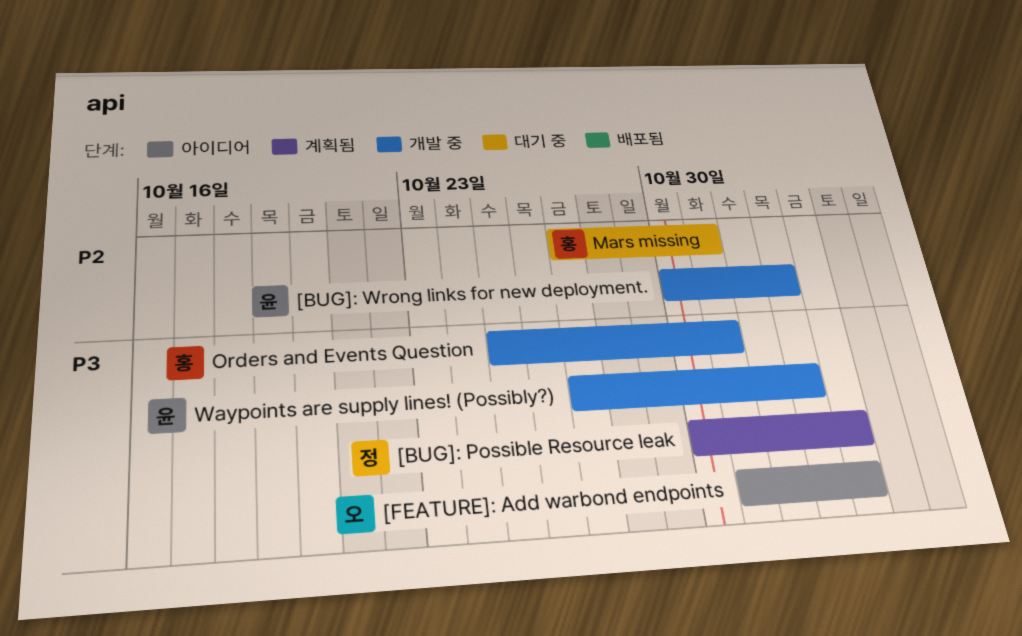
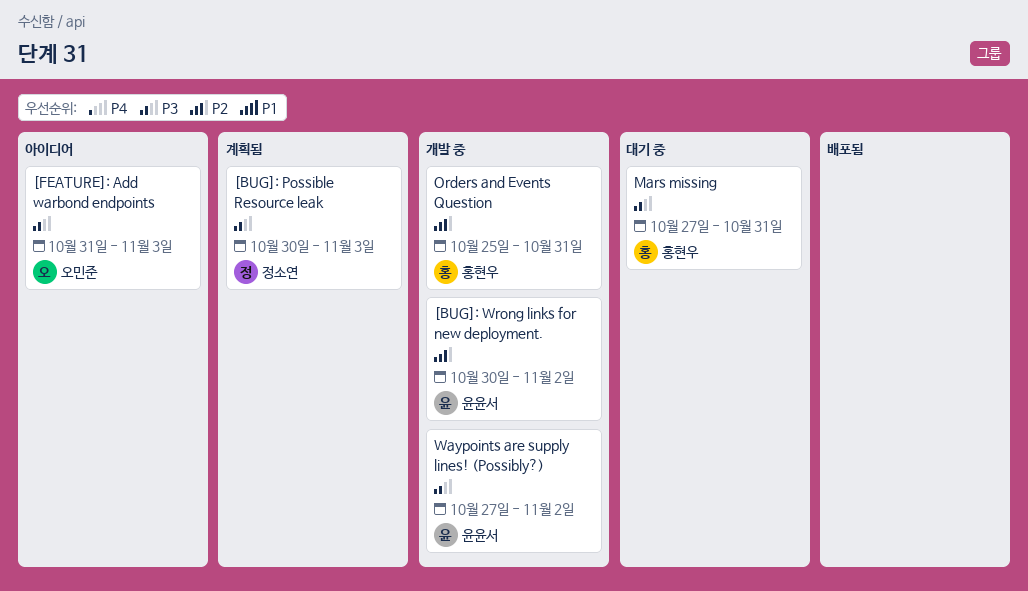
Mars missing, priority: P2 -> P3
Orders and Events Question, priority: P3 -> P2

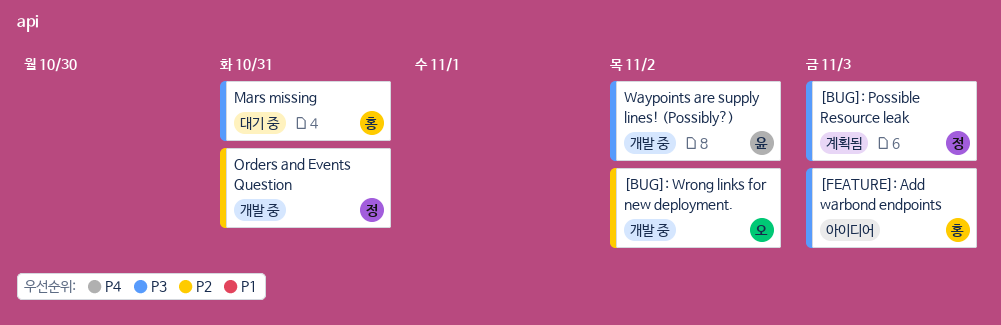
[BUG]: Wrong links for new deployment., owner: 윤윤서 -> 오민준
[FEATURE]: Add warbond endpoints, owner: 오민준 -> 홍현우
Orders and Events Question, owner: 홍현우 -> 정소연

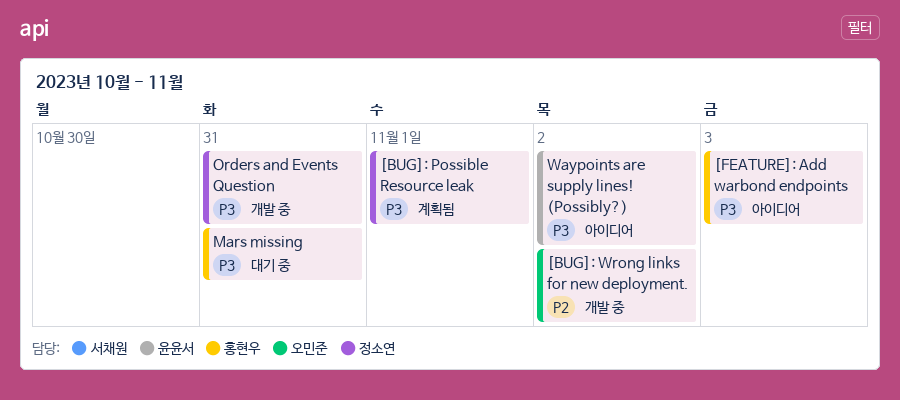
[BUG]: Possible Resource leak, due: Nov 3 -> Nov 1
Orders and Events Question, priority: P2 -> P3
Waypoints are supply lines! (Possibly?), status: 개발 중 -> 아이디어

